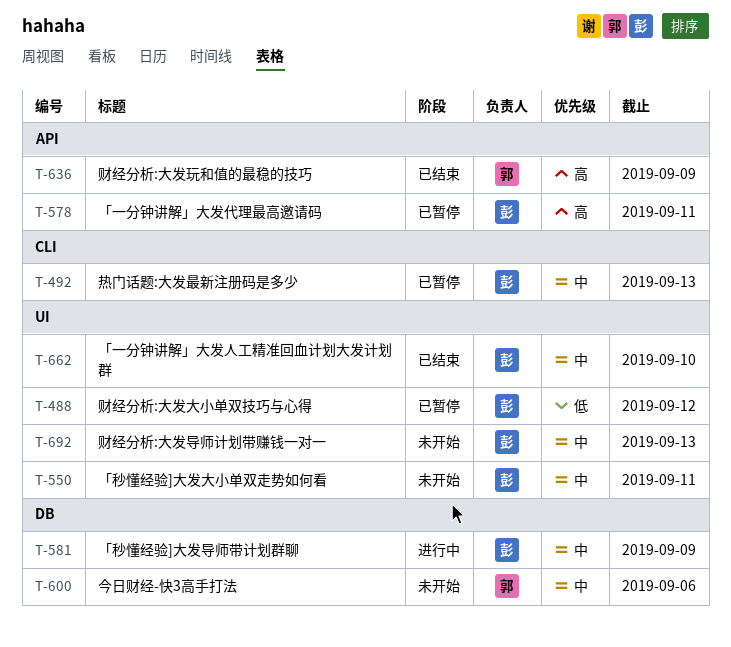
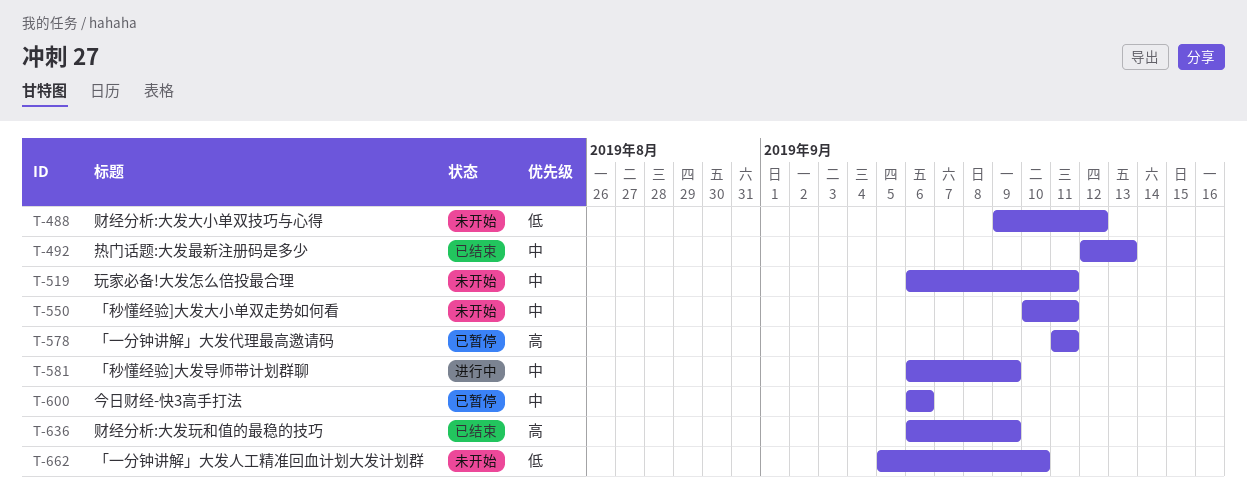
T-488, status: 已暂停 -> 未开始
T-492, status: 已暂停 -> 已结束
T-519: none -> present
T-600, status: 未开始 -> 已暂停
T-662, status: 已结束 -> 未开始
T-662, priority: 中 -> 低
T-692: present -> none

